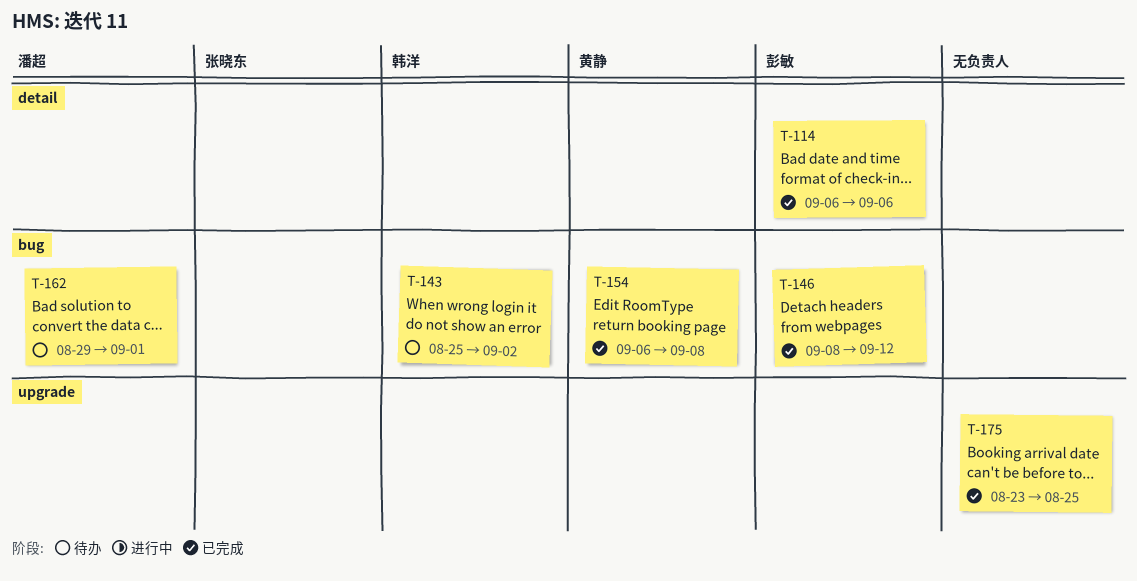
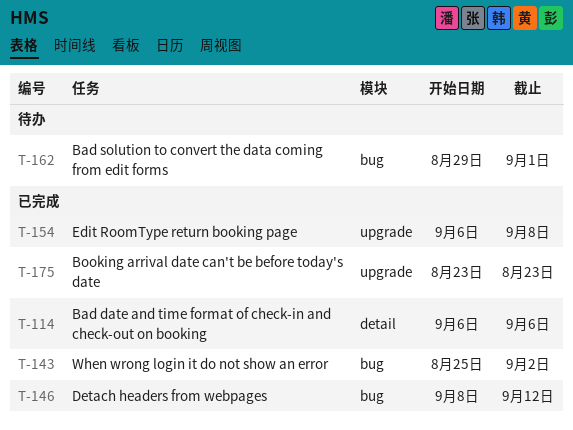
T-143, status: 待办 -> 已完成
T-154, label: bug -> upgrade
T-175, due: Aug 25 -> Aug 23

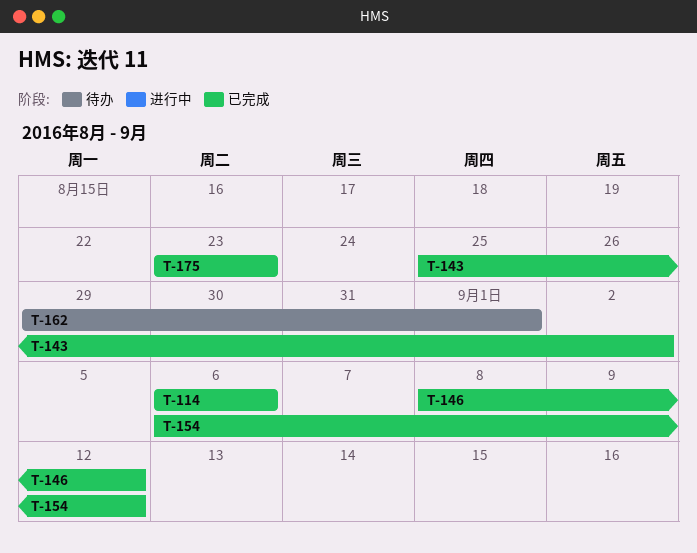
T-154, due: Sep 8 -> Sep 12

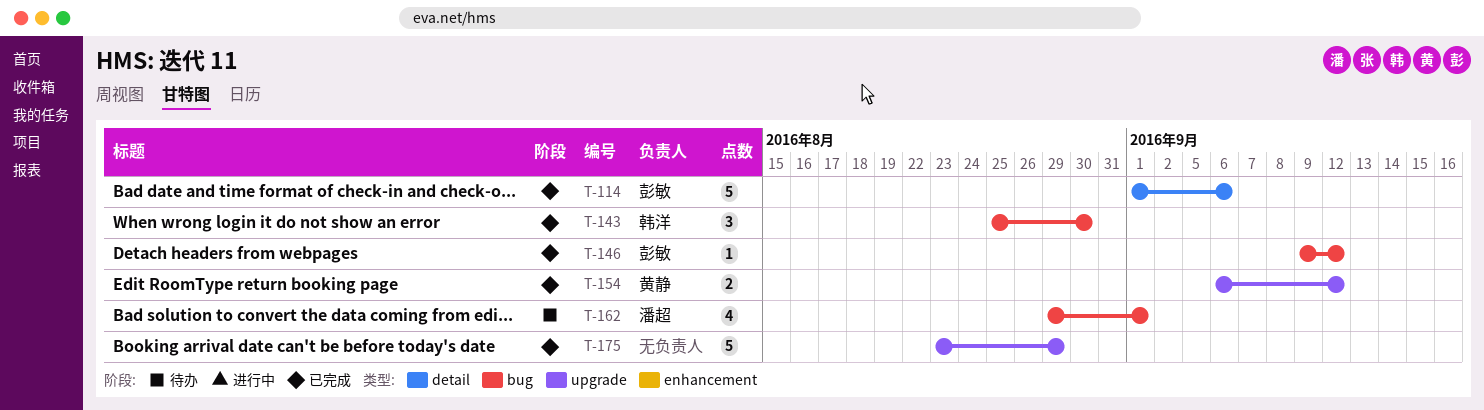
T-114, start: Sep 6 -> Sep 1
T-143, due: Sep 2 -> Aug 30
T-146, start: Sep 8 -> Sep 9
T-175, due: Aug 23 -> Aug 29

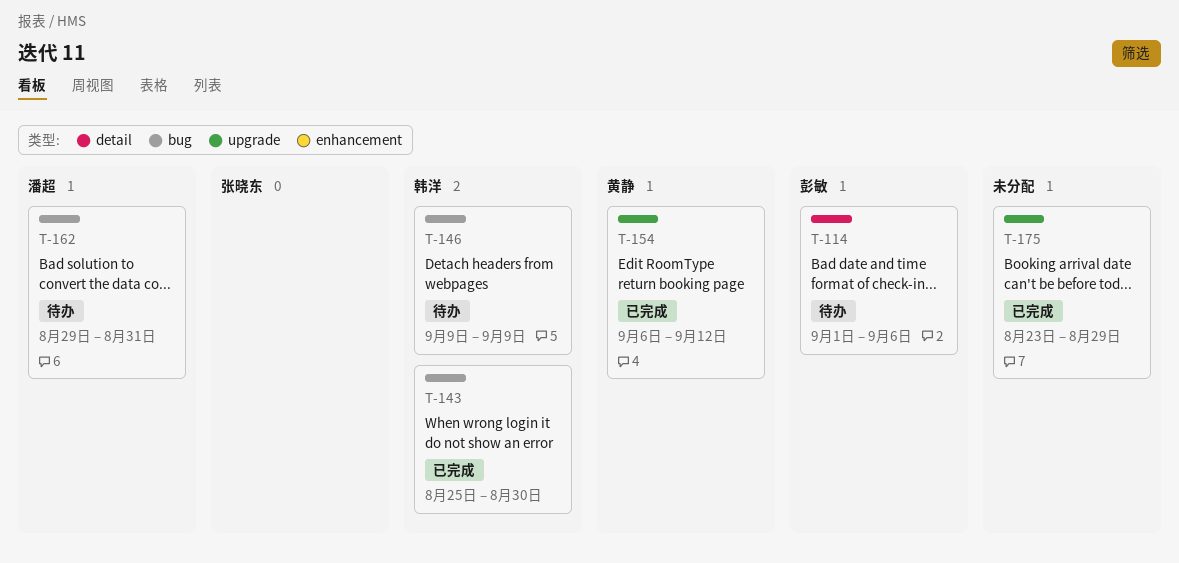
T-114, status: 已完成 -> 待办
T-146, status: 已完成 -> 待办
T-146, owner: 彭敏 -> 韩洋
T-146, due: Sep 12 -> Sep 9
T-162, due: Sep 1 -> Aug 31

